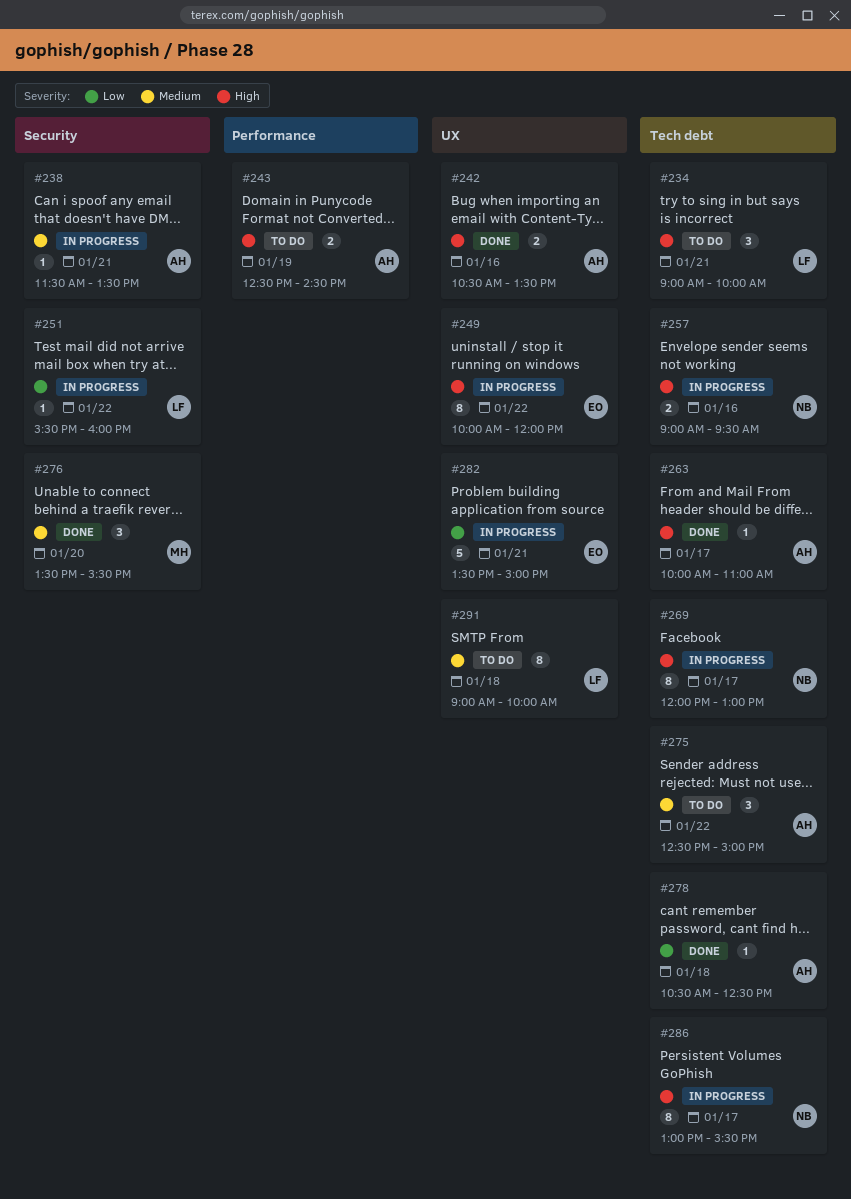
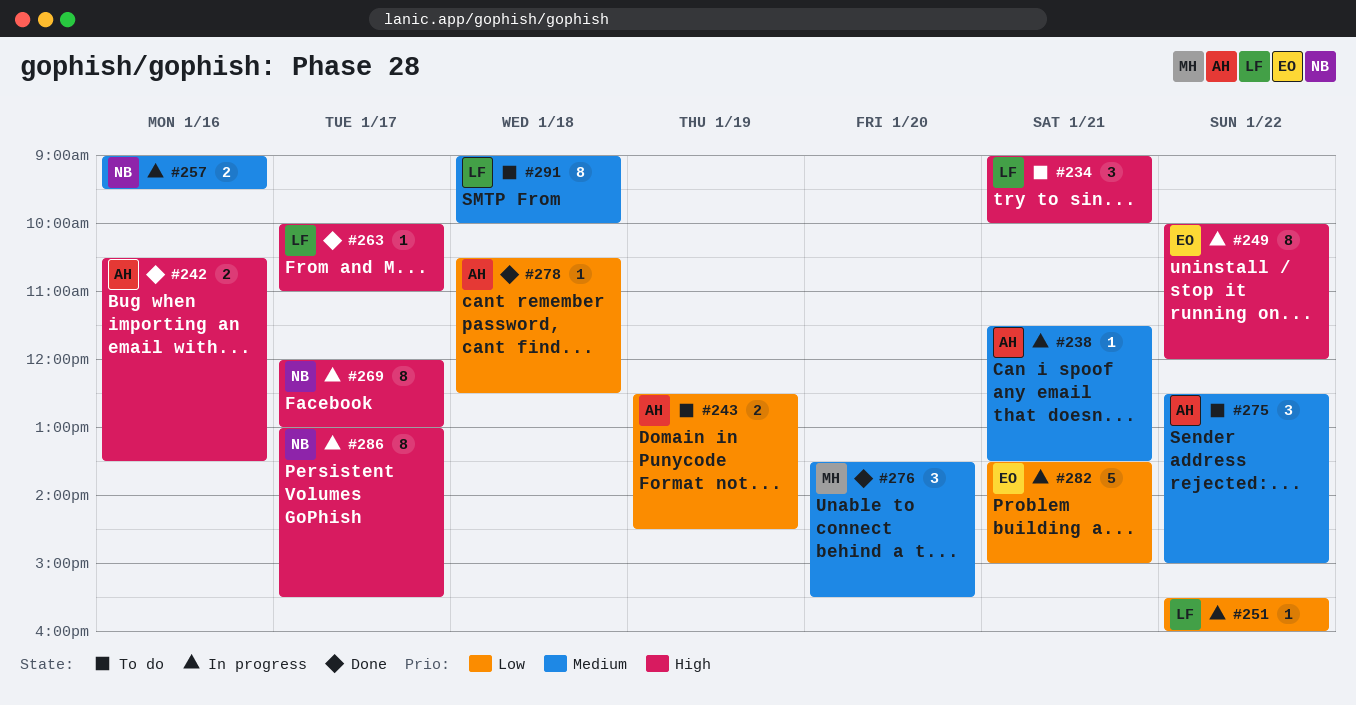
#243, priority: High -> Low
#257, priority: High -> Medium
#263, owner: AH -> LF

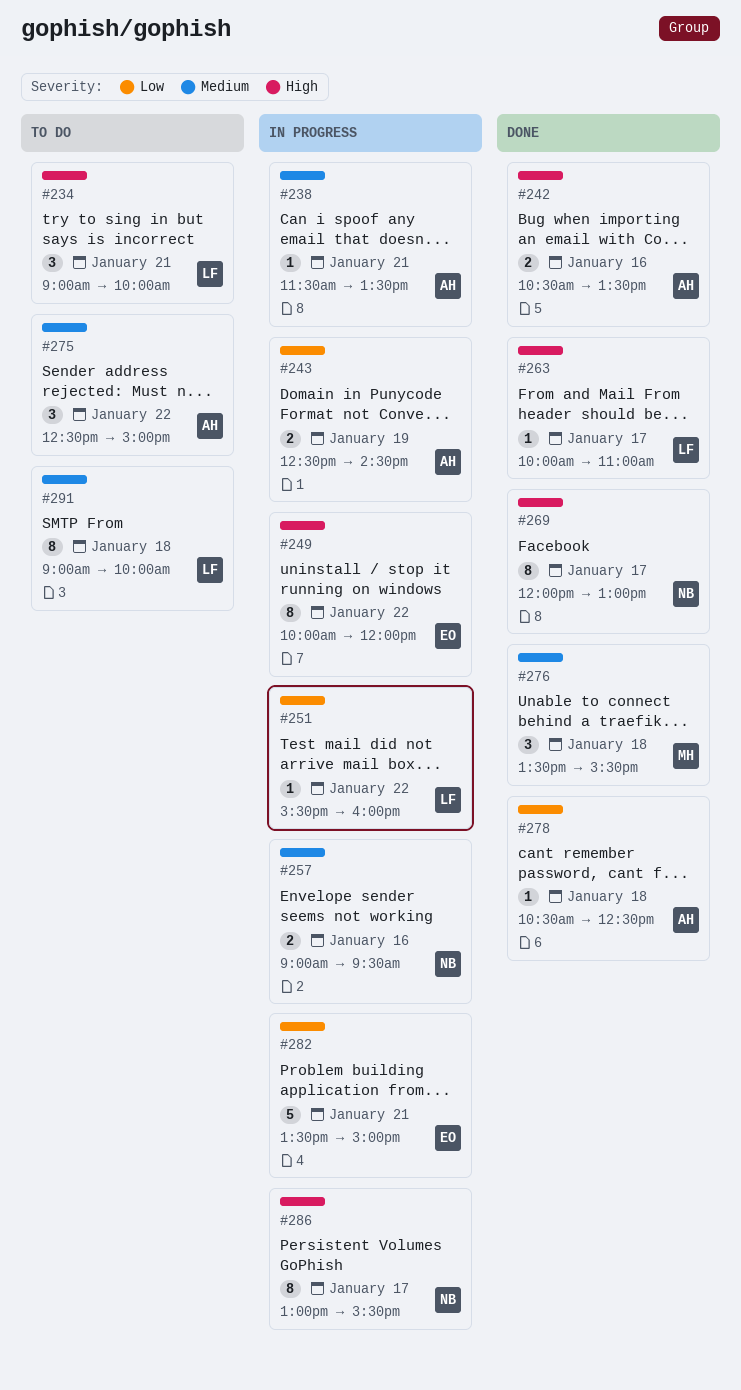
#243, status: To do -> In progress
#269, status: In progress -> Done
#276, day: Jan 20 -> Jan 18

